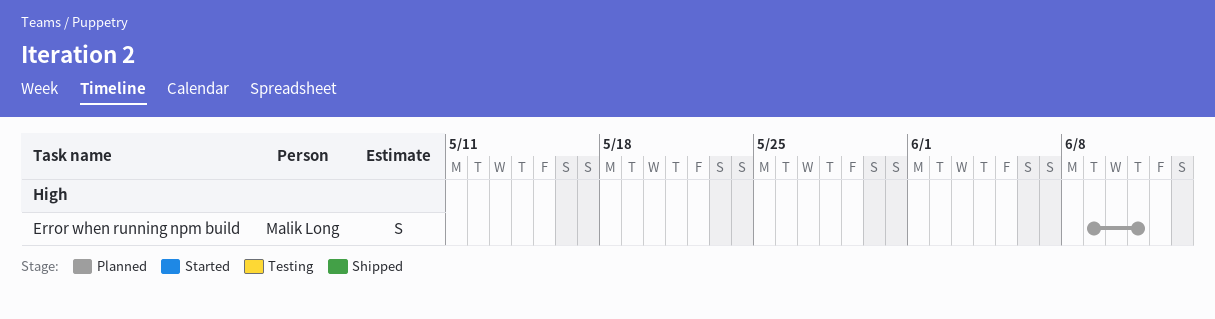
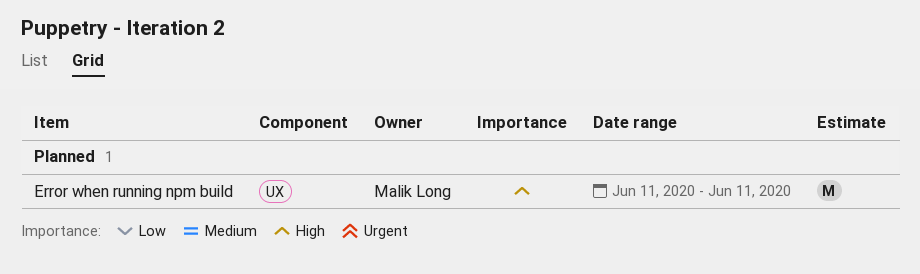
Error when running npm build, estimate: S -> M
Error when running npm build, start: Jun 9 -> Jun 11

